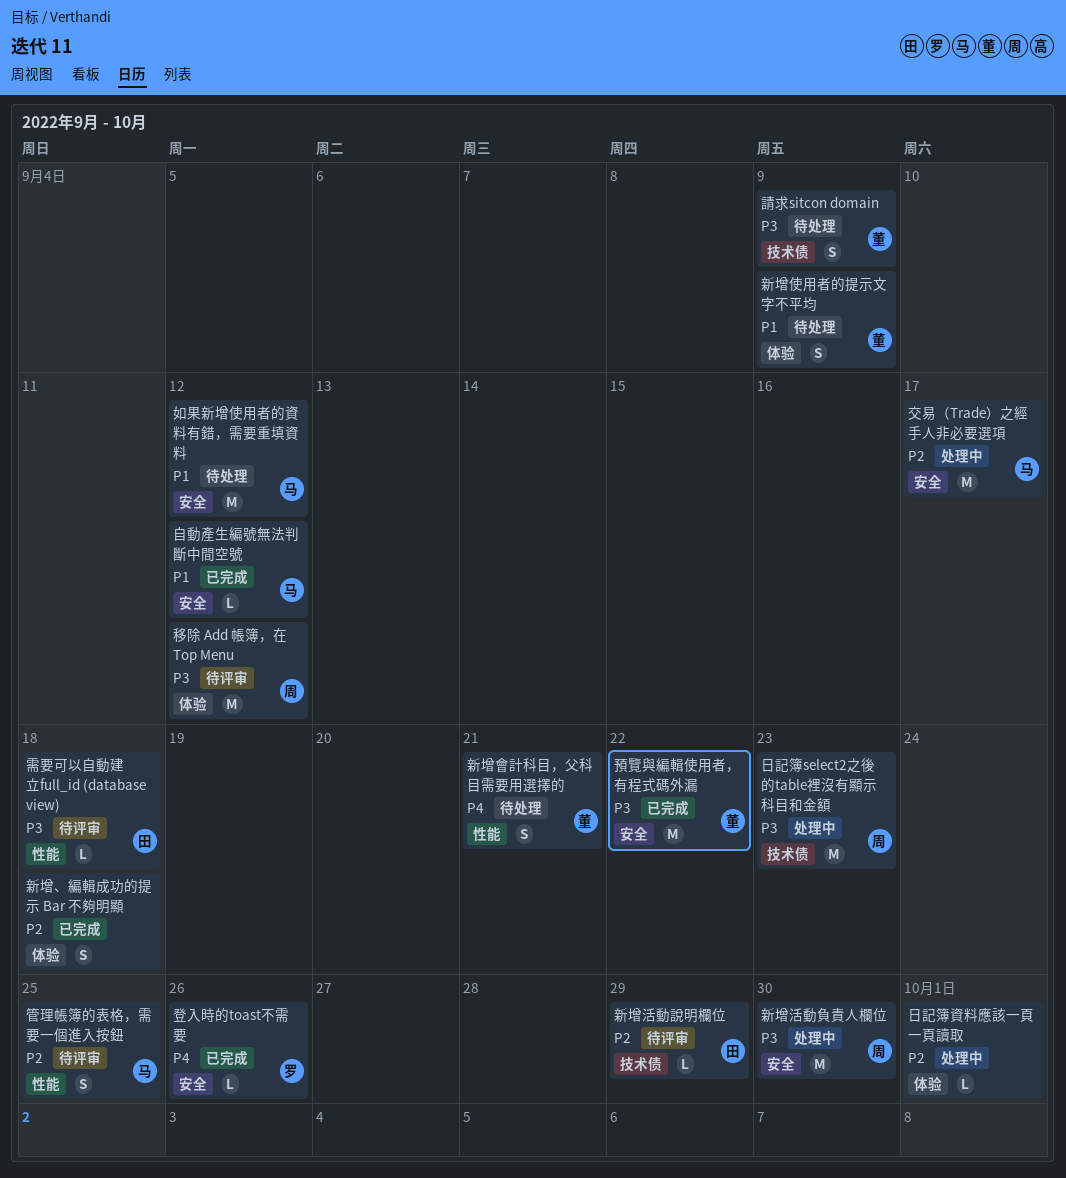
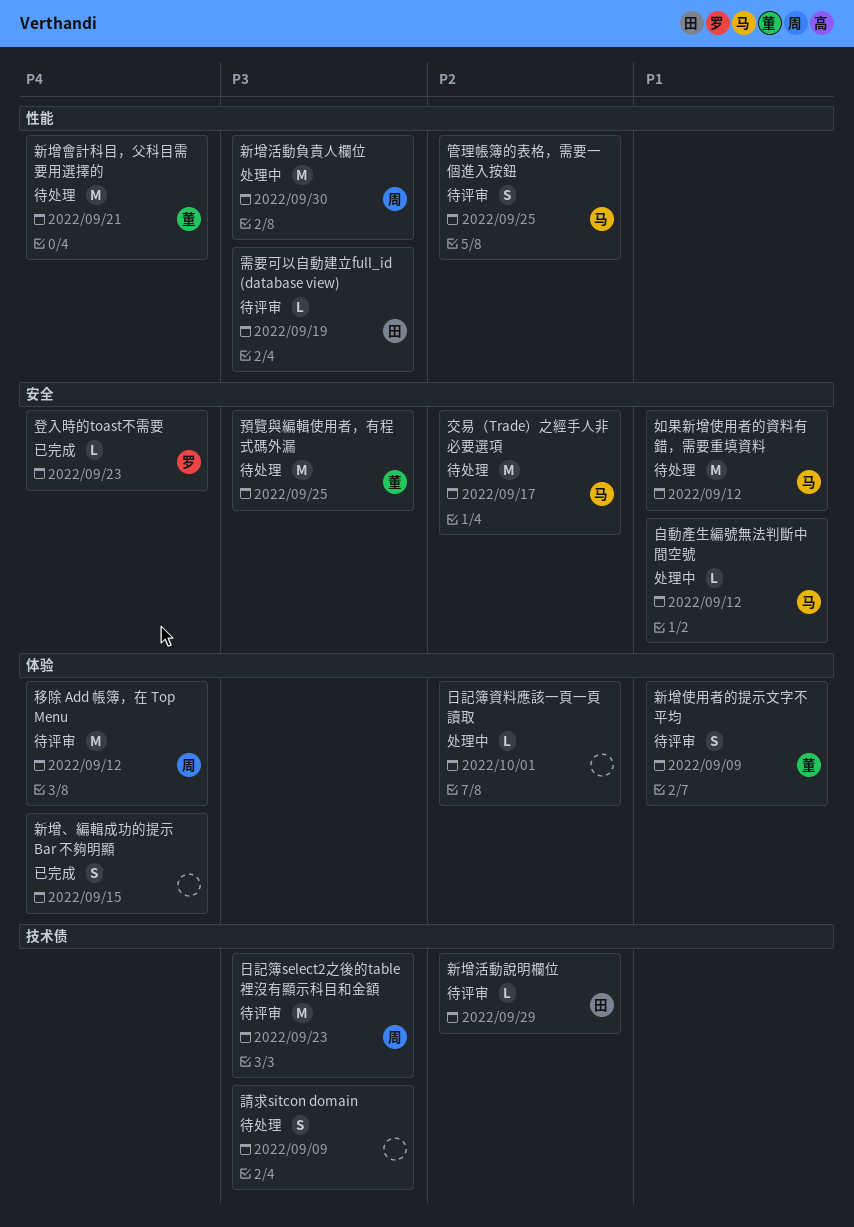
交易（Trade）之經手人非必要選項, status: 处理中 -> 待处理
新增、編輯成功的提示 Bar 不夠明顯, priority: P2 -> P4
新增、編輯成功的提示 Bar 不夠明顯, due: Sep 18 -> Sep 15
新增使用者的提示文字不平均, status: 待处理 -> 待评审
新增會計科目，父科目需要用選擇的, estimate: S -> M
新增活動負責人欄位, label: 安全 -> 性能
日記簿select2之後的table裡沒有顯示科目和金額, status: 处理中 -> 待评审
登入時的toast不需要, due: Sep 26 -> Sep 23
移除 Add 帳簿，在 Top Menu, priority: P3 -> P4
自動產生編號無法判斷中間空號, status: 已完成 -> 处理中
請求sitcon domain, owner: 董 -> none
需要可以自動建立full_id (database view), due: Sep 18 -> Sep 19
預覽與編輯使用者，有程式碼外漏, status: 已完成 -> 待处理
預覽與編輯使用者，有程式碼外漏, due: Sep 22 -> Sep 25

